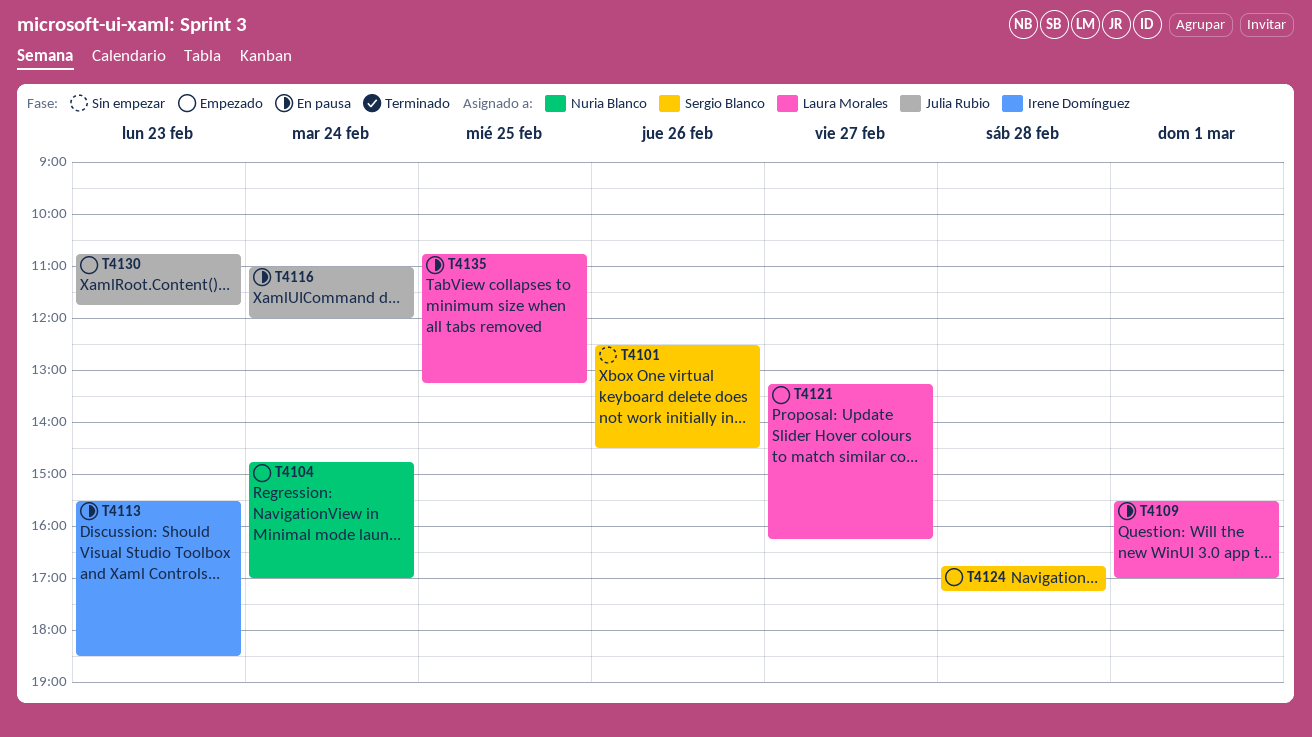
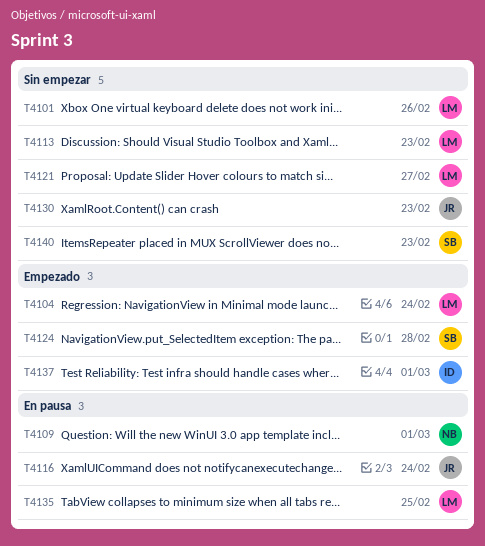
T4101, owner: Sergio Blanco -> Laura Morales
T4104, owner: Nuria Blanco -> Laura Morales
T4109, owner: Laura Morales -> Nuria Blanco
T4113, status: En pausa -> Sin empezar
T4113, owner: Irene Domínguez -> Laura Morales
T4121, status: Empezado -> Sin empezar
T4130, status: Empezado -> Sin empezar
T4137: none -> present
T4140: none -> present

